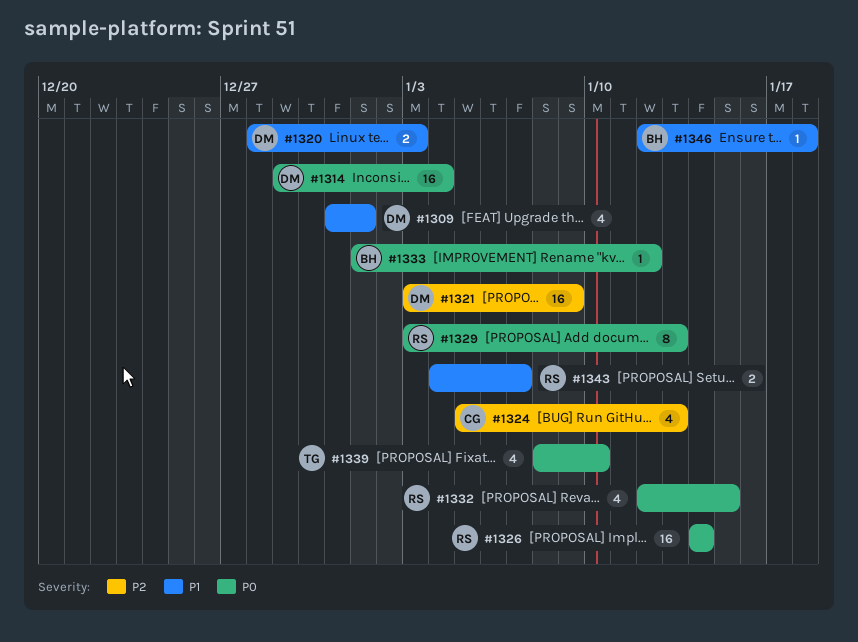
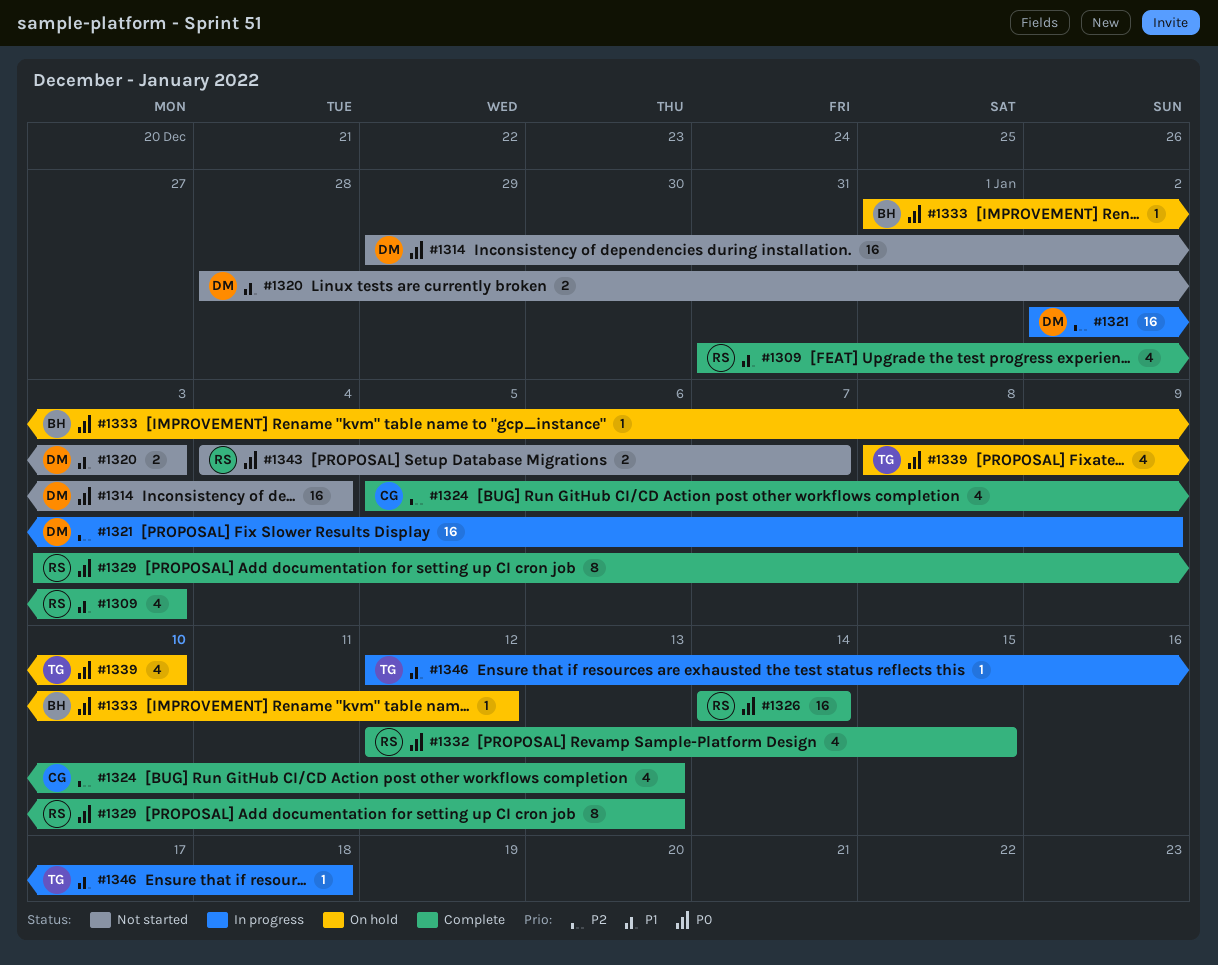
#1309, owner: DM -> RS
#1309, due: Jan 1 -> Jan 3
#1321, start: Jan 3 -> Jan 2
#1343, priority: P1 -> P0
#1346, owner: BH -> TG

